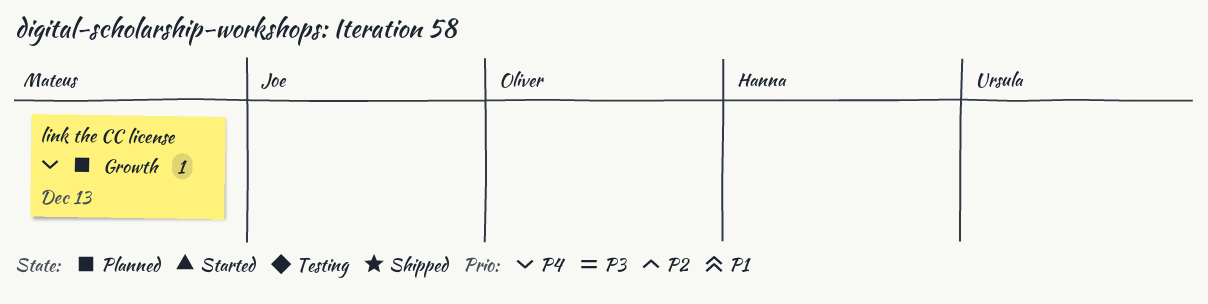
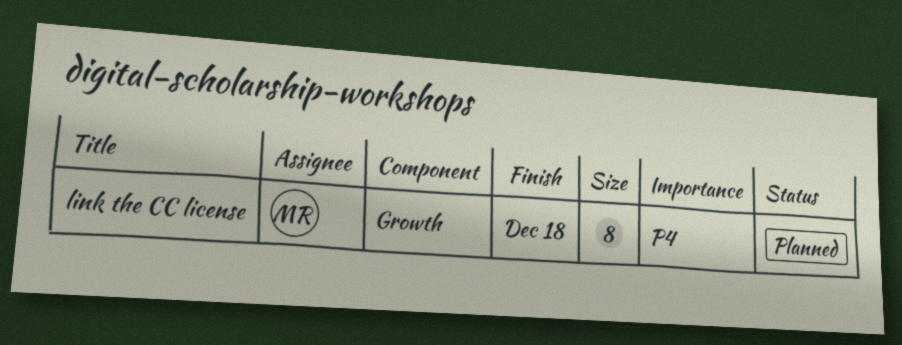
link the CC license, estimate: 1 -> 8
link the CC license, due: Dec 13 -> Dec 18

